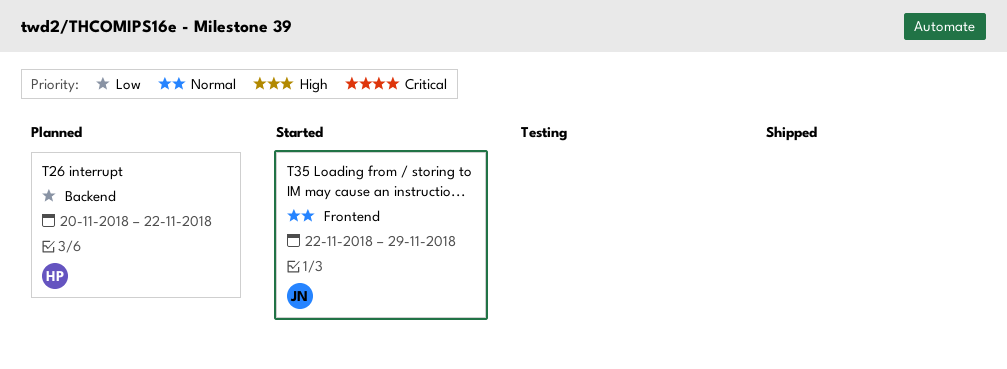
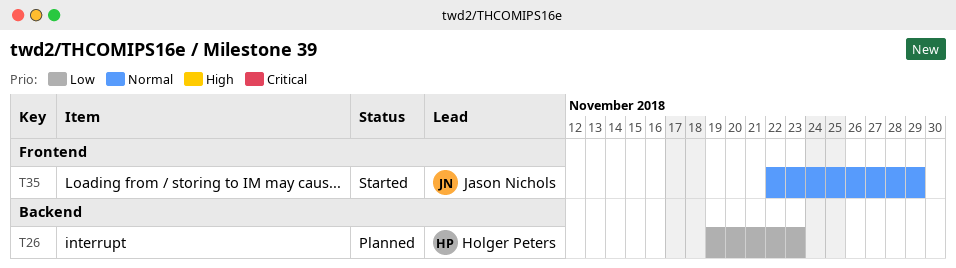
T26, start: Nov 20 -> Nov 19
T26, due: Nov 22 -> Nov 23

